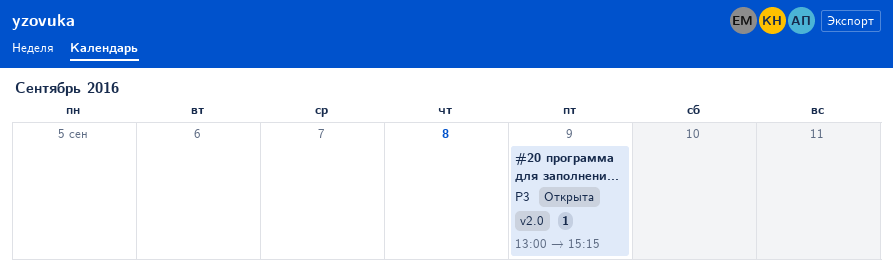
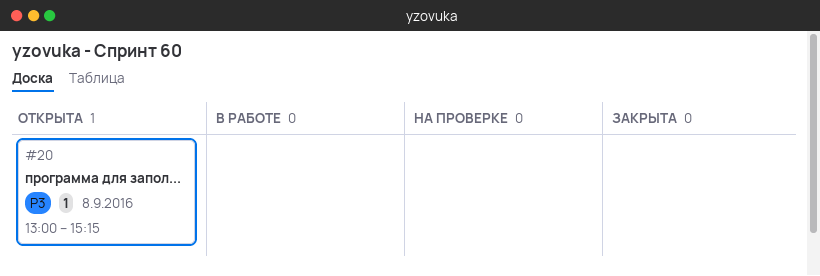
#20, day: Sep 9 -> Sep 8

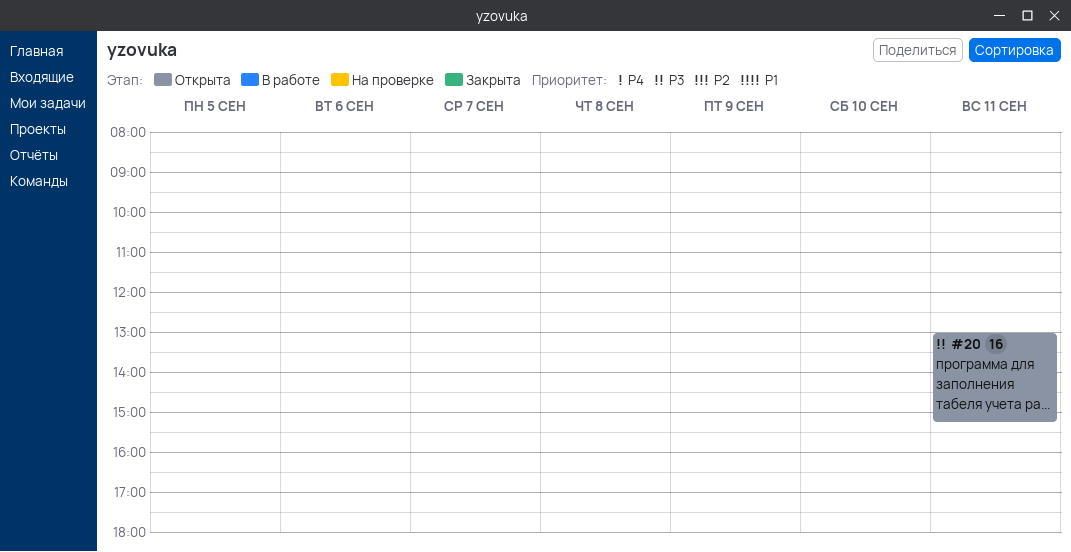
#20, estimate: 1 -> 16
#20, day: Sep 8 -> Sep 11

